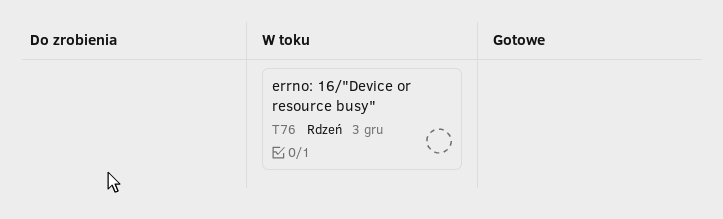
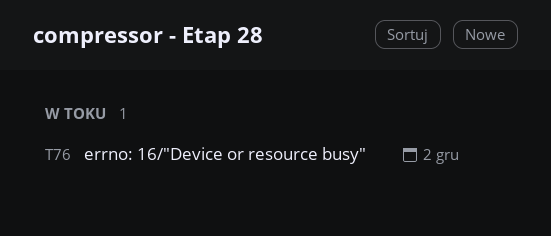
T76, due: Dec 3 -> Dec 2

